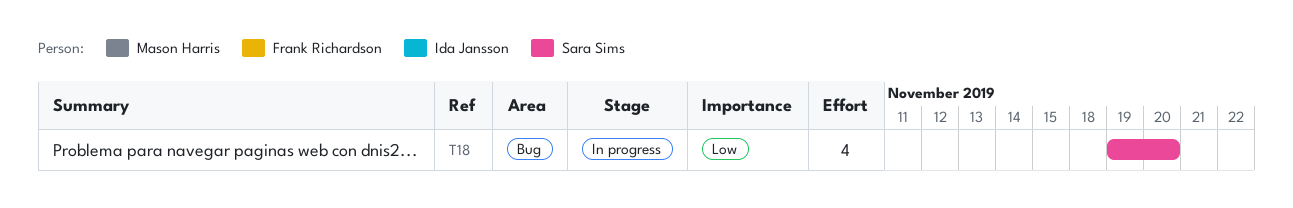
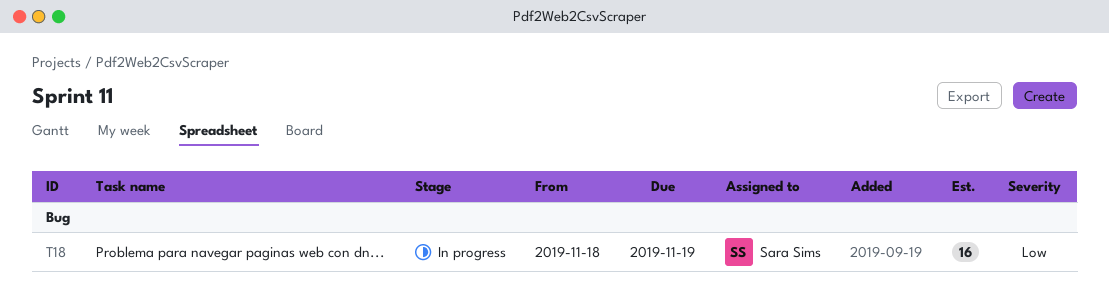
T18, estimate: 4 -> 16
T18, start: Nov 19 -> Nov 18
T18, due: Nov 20 -> Nov 19

